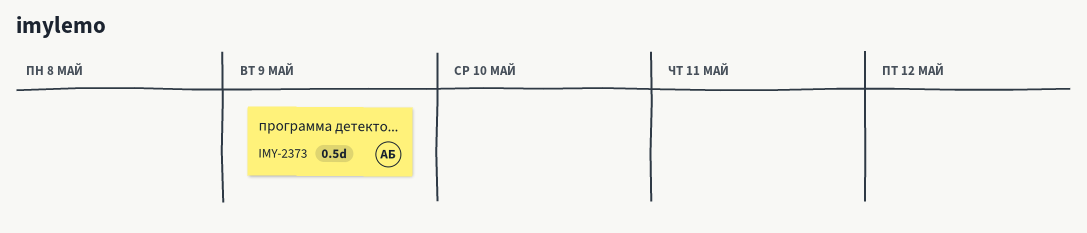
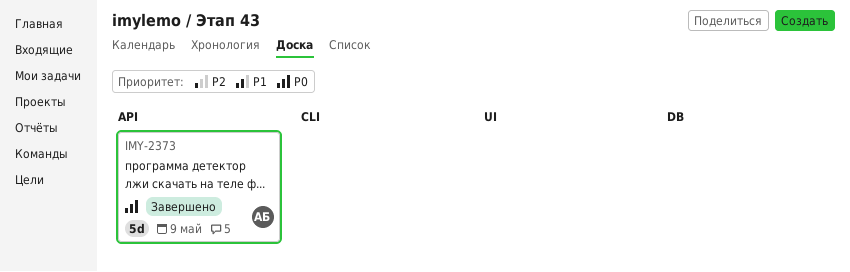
IMY-2373, estimate: 0.5d -> 5d

